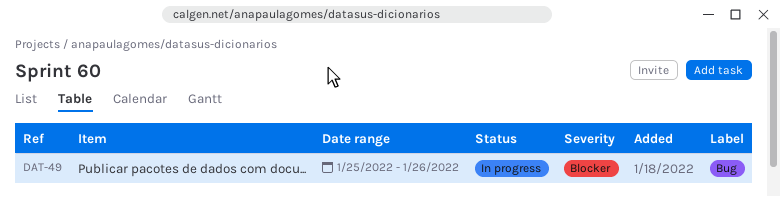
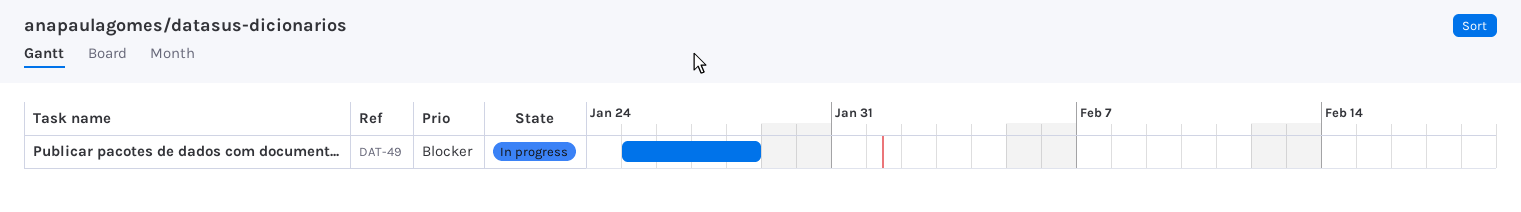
DAT-49, due: Jan 26 -> Jan 28

